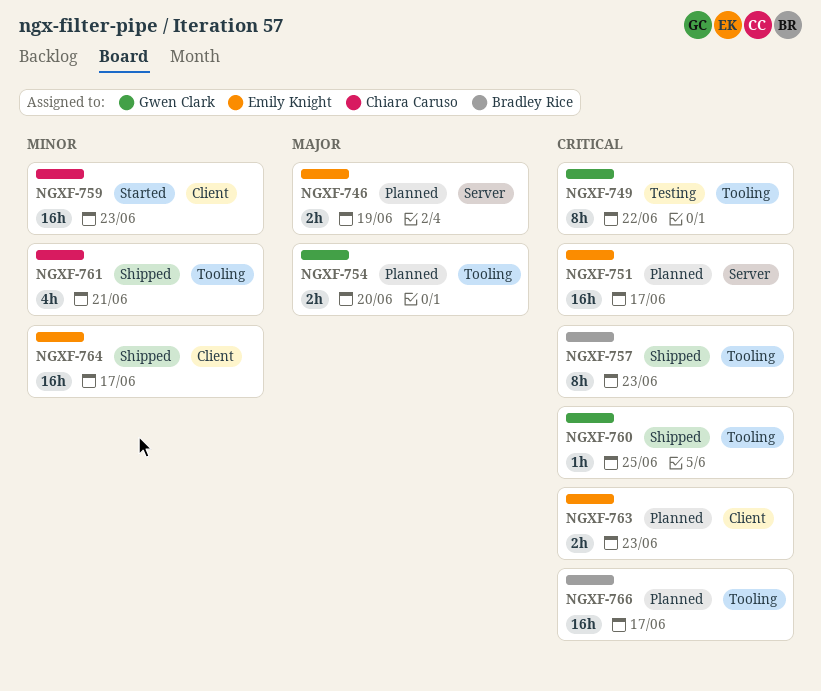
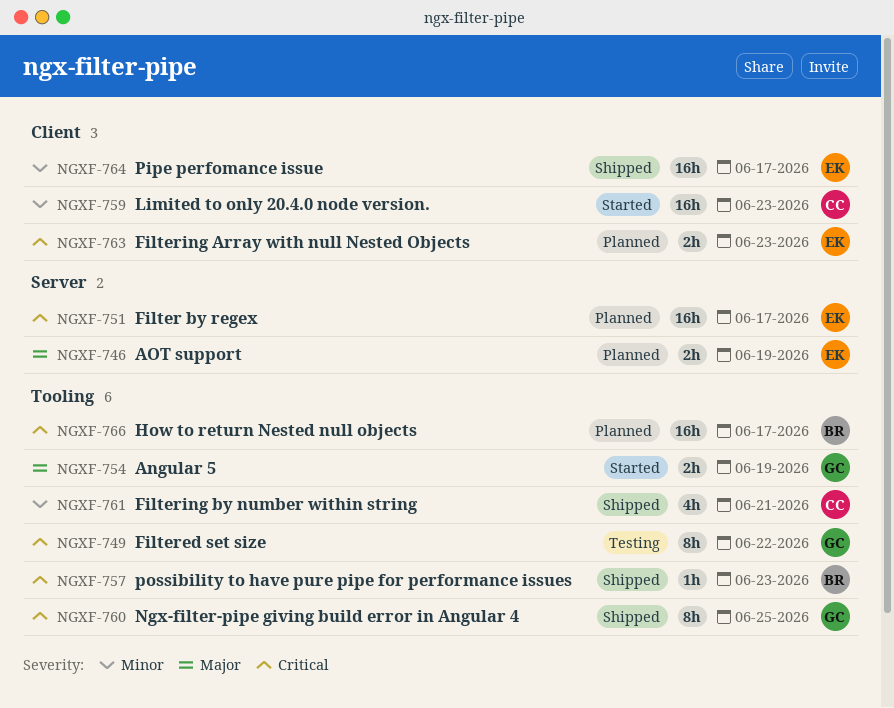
NGXF-754, status: Planned -> Started
NGXF-754, due: Jun 20 -> Jun 19
NGXF-757, estimate: 8h -> 1h
NGXF-760, estimate: 1h -> 8h

